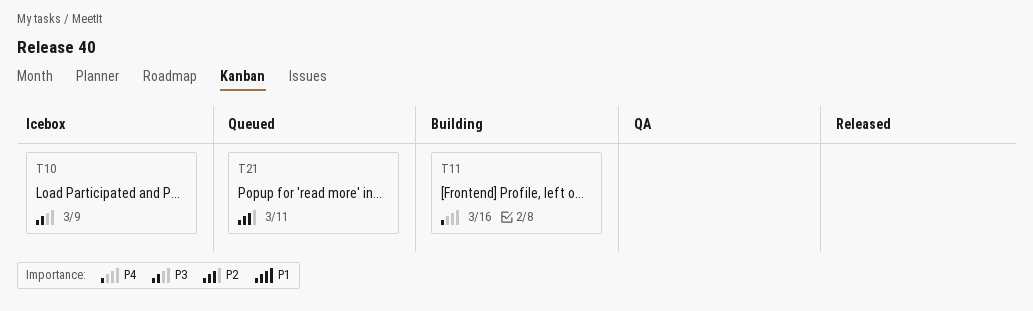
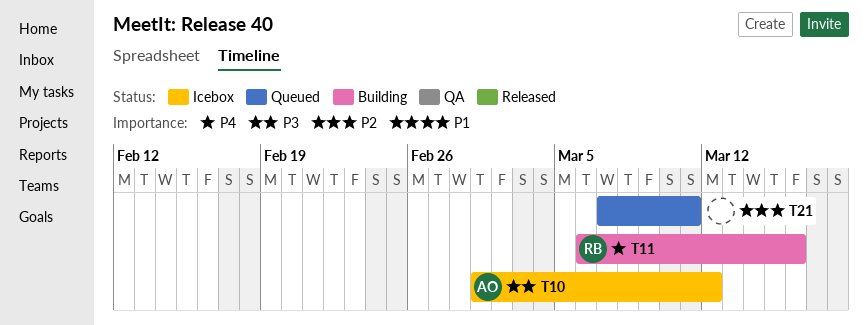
T10, due: Mar 9 -> Mar 12

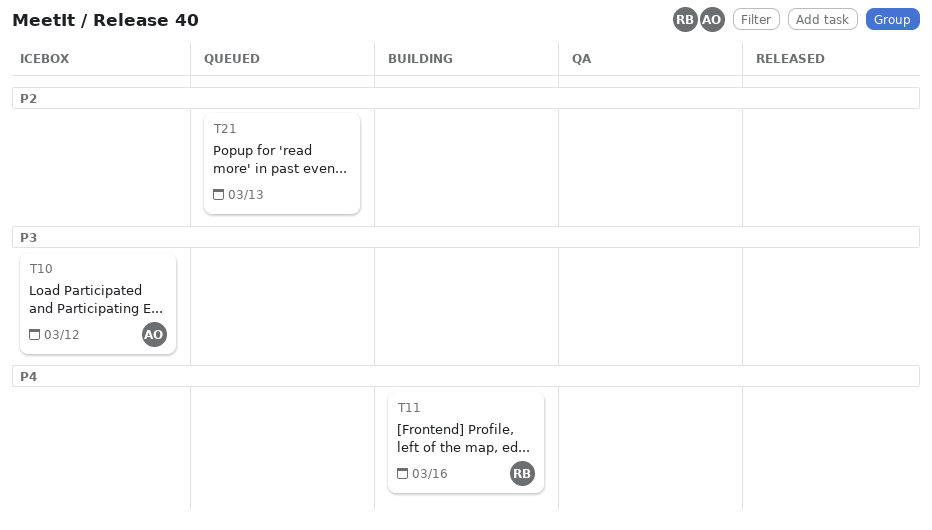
T21, due: Mar 11 -> Mar 13

